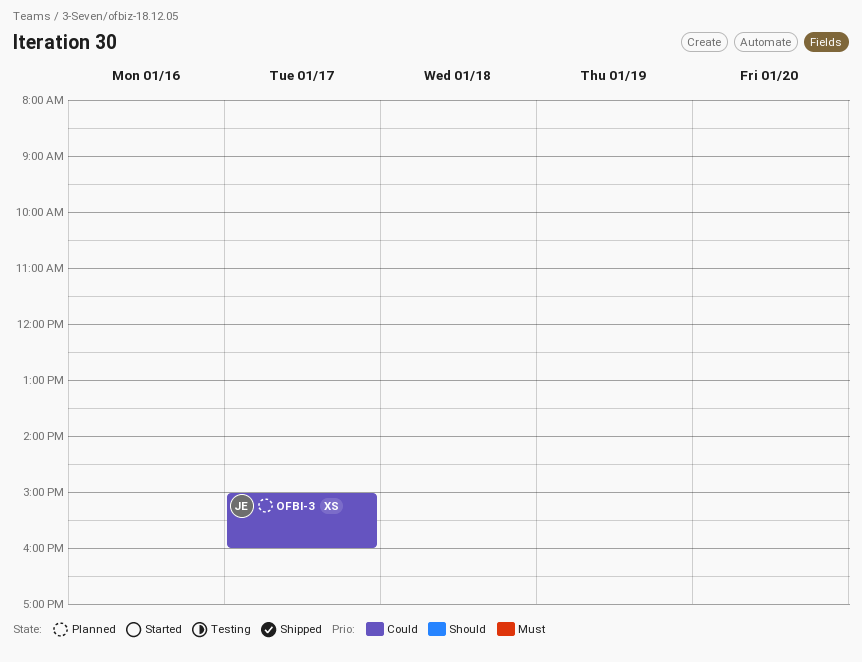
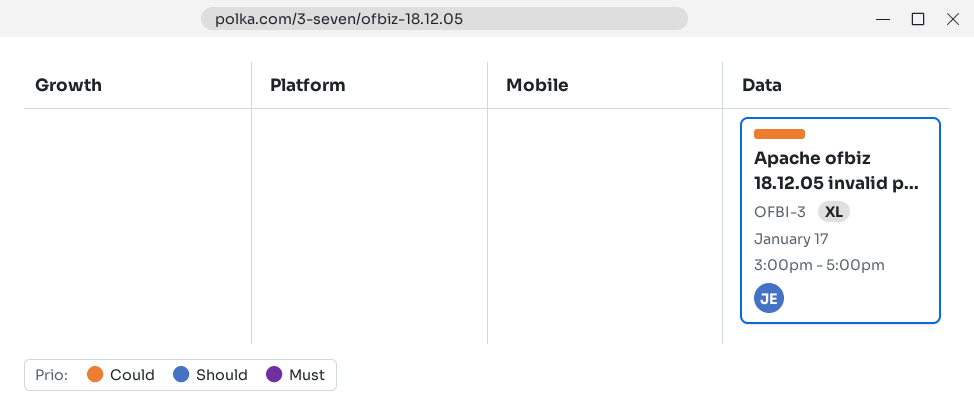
OFBI-3, estimate: XS -> XL
OFBI-3, ends: 16:00 -> 17:00

